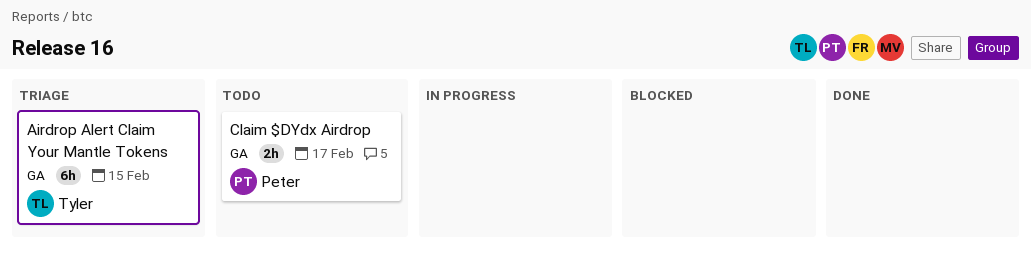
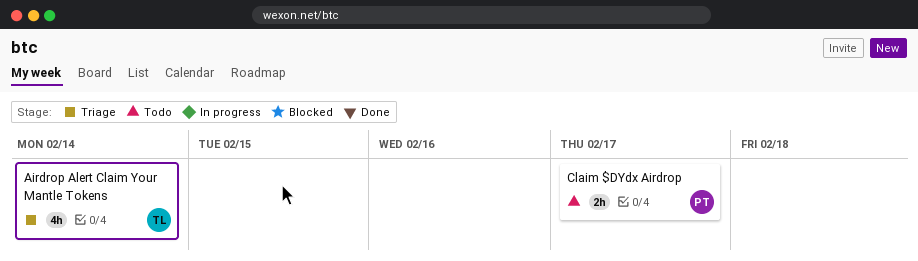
Airdrop Alert Claim Your Mantle Tokens, estimate: 6h -> 4h
Airdrop Alert Claim Your Mantle Tokens, due: Feb 15 -> Feb 14

